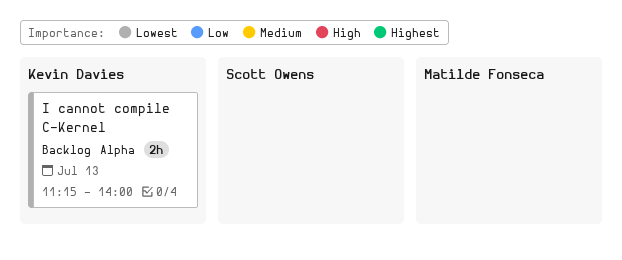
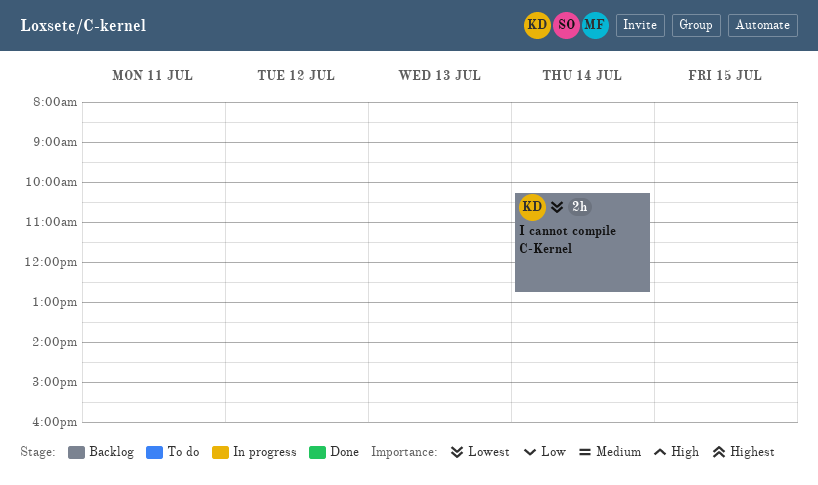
I cannot compile C-Kernel, day: Jul 13 -> Jul 14
I cannot compile C-Kernel, begins: 11:15 -> 10:15
I cannot compile C-Kernel, ends: 14:00 -> 12:45

